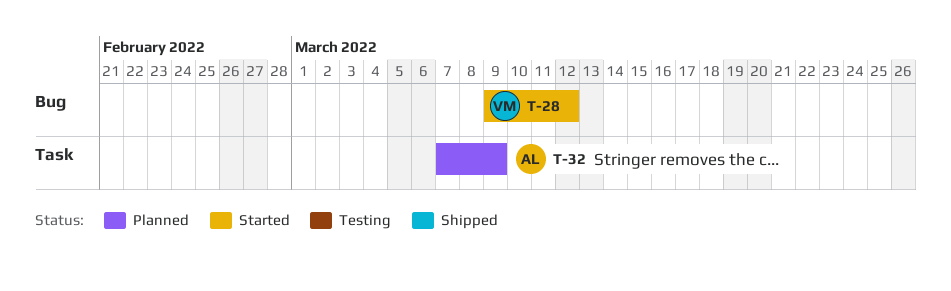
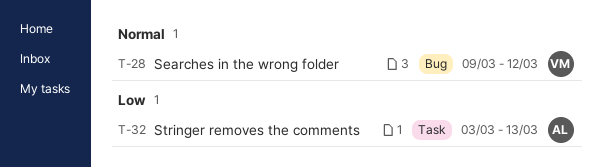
T-32, start: Mar 7 -> Mar 3
T-32, due: Mar 9 -> Mar 13

